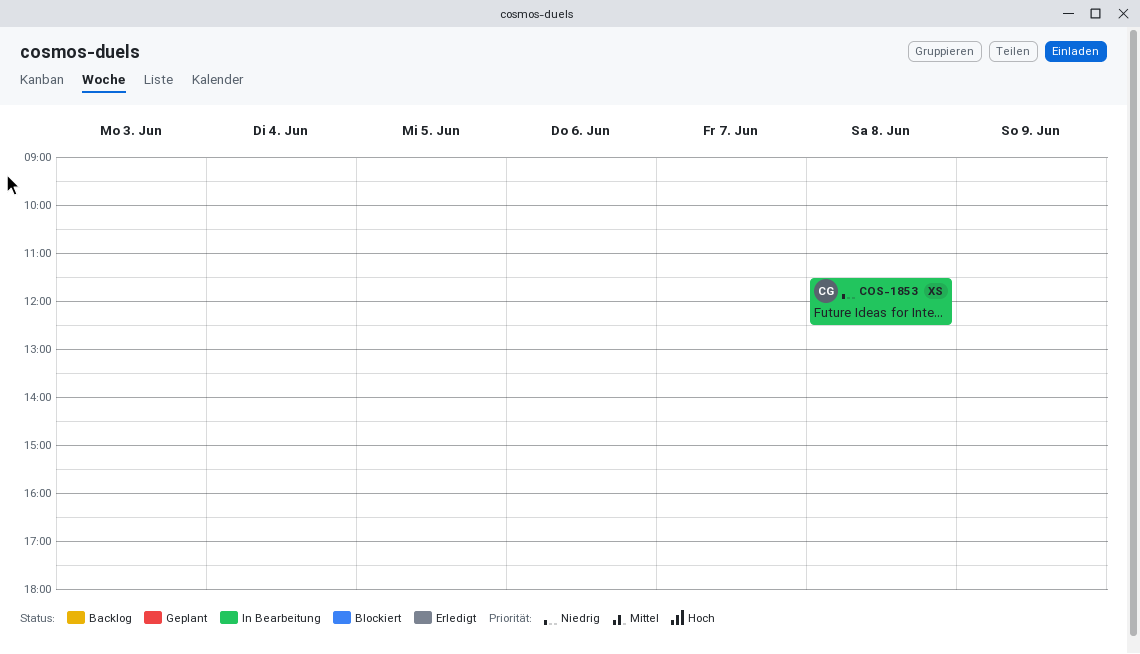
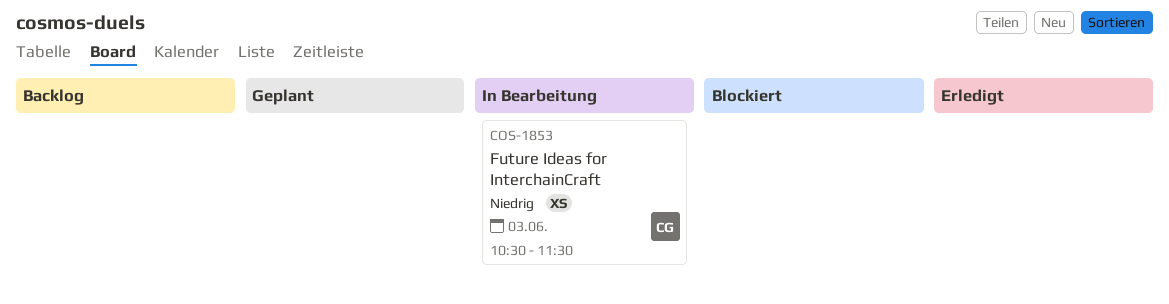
COS-1853, day: Jun 8 -> Jun 3
COS-1853, begins: 11:30 -> 10:30
COS-1853, ends: 12:30 -> 11:30

